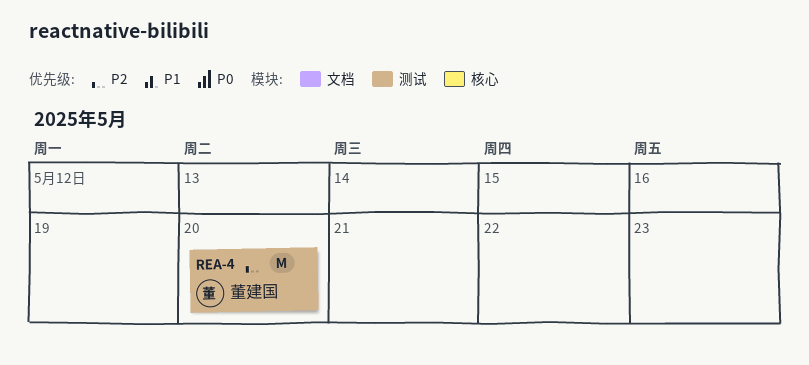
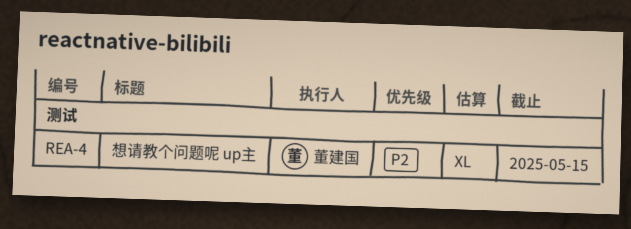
REA-4, estimate: M -> XL
REA-4, due: May 20 -> May 15

